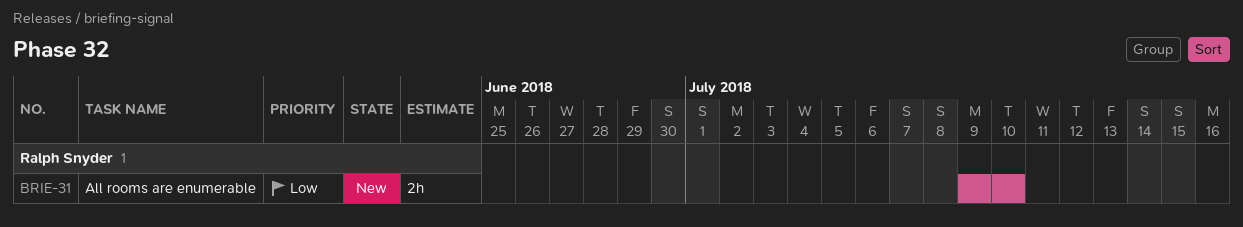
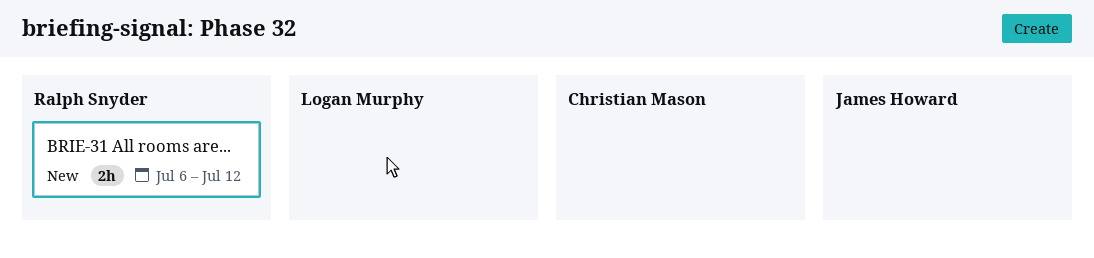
BRIE-31, start: Jul 9 -> Jul 6
BRIE-31, due: Jul 10 -> Jul 12

